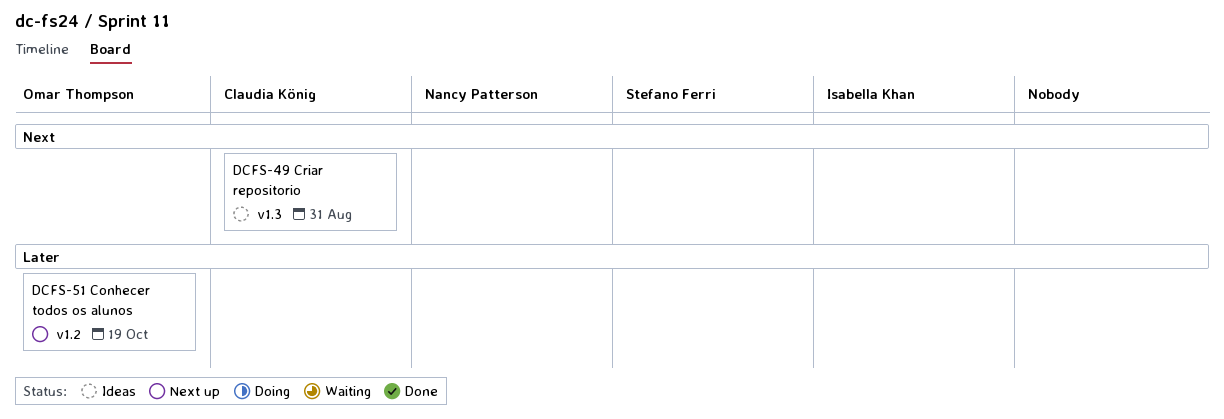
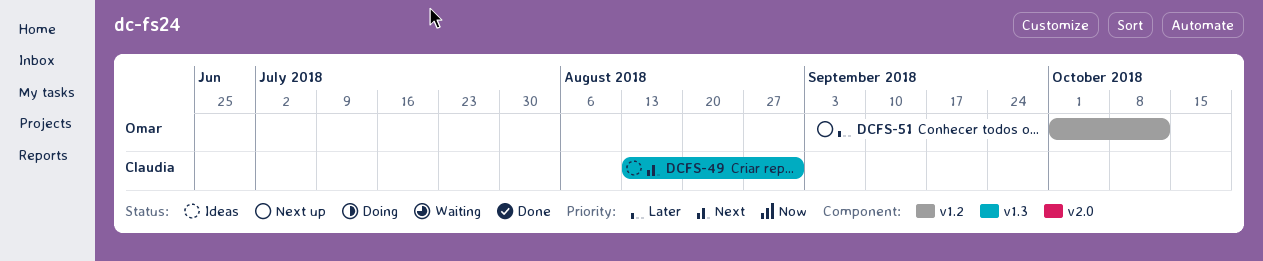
DCFS-51, due: Oct 19 -> Oct 12

